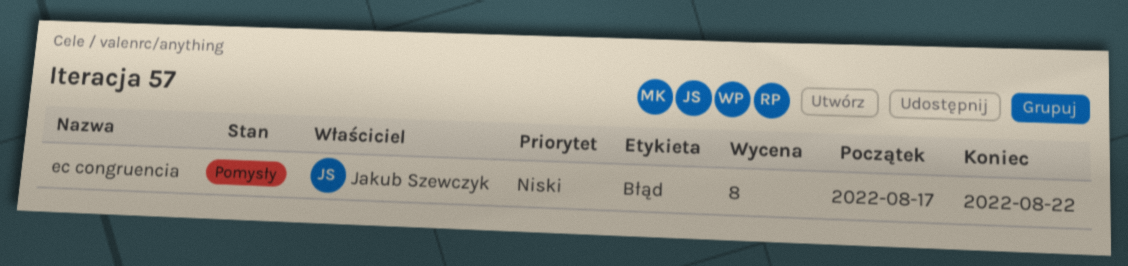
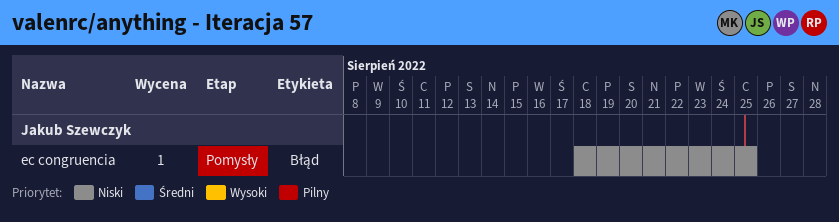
ec congruencia, estimate: 8 -> 1
ec congruencia, start: Aug 17 -> Aug 18
ec congruencia, due: Aug 22 -> Aug 25

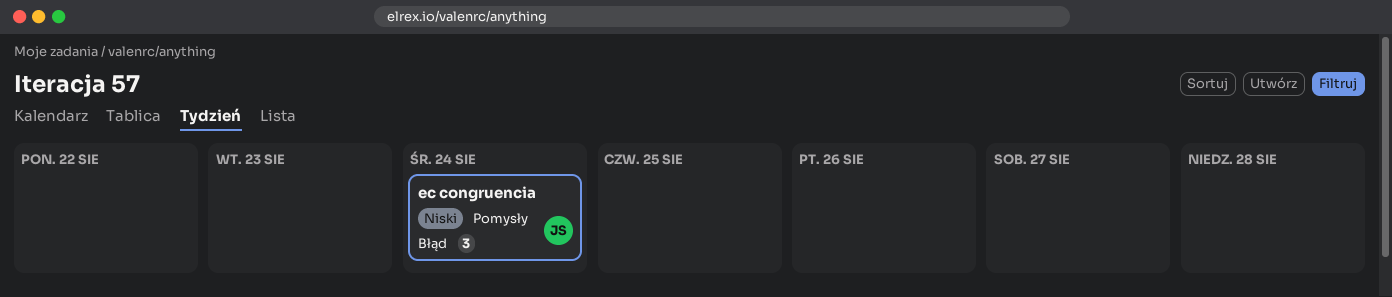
ec congruencia, estimate: 1 -> 3
ec congruencia, due: Aug 25 -> Aug 24

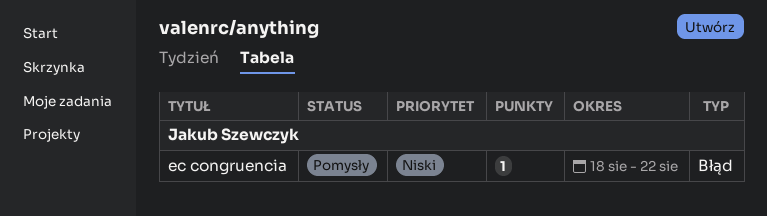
ec congruencia, estimate: 3 -> 1
ec congruencia, due: Aug 24 -> Aug 22

